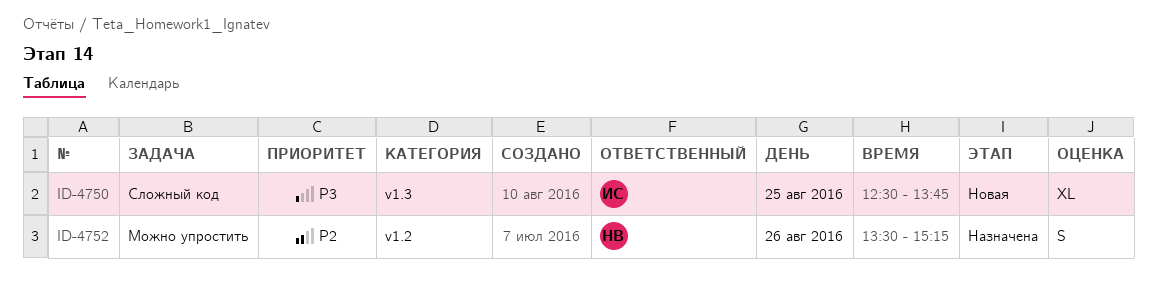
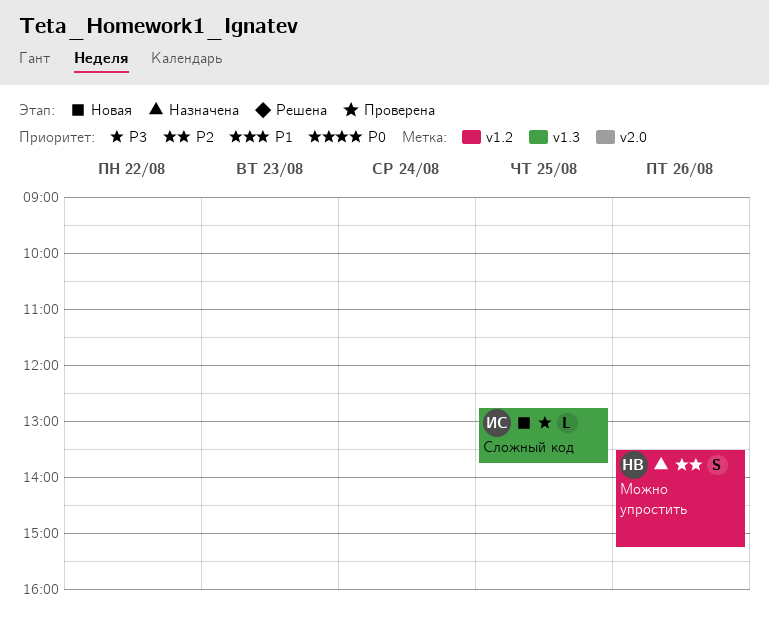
Сложный код, estimate: XL -> L
Сложный код, begins: 12:30 -> 12:45

